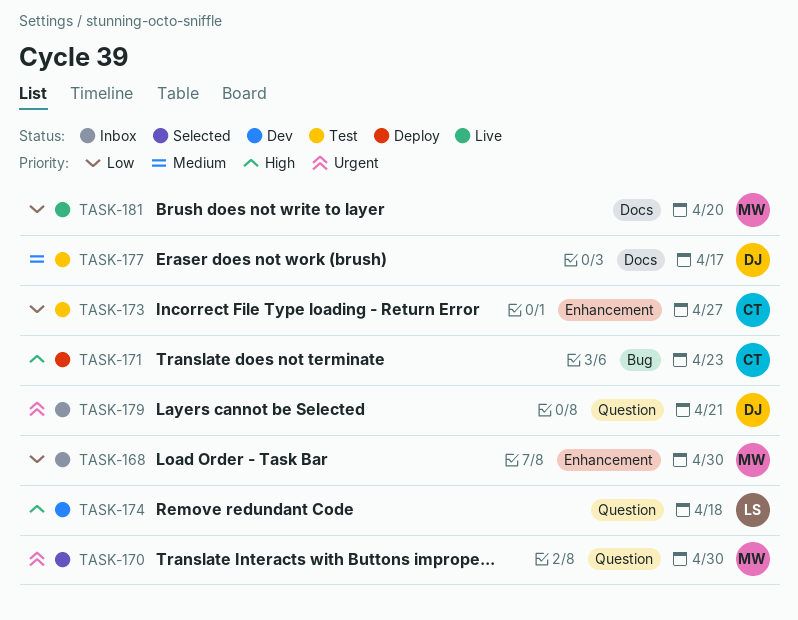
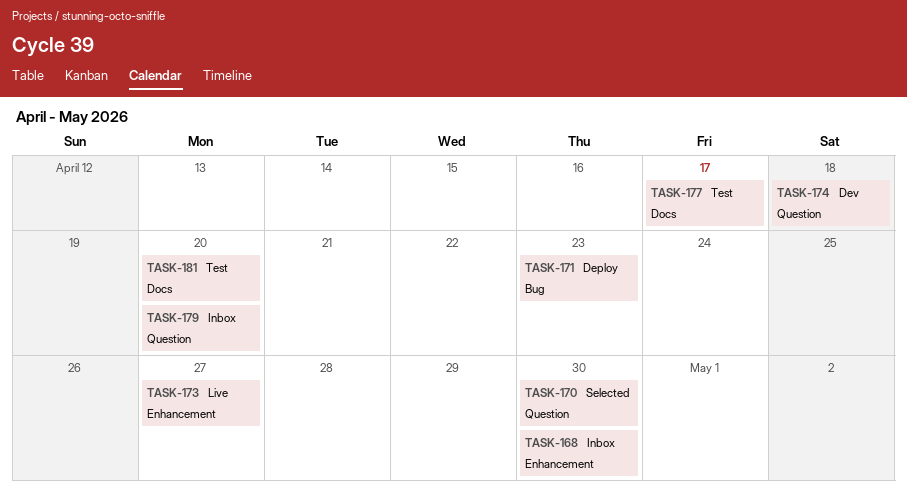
TASK-173, status: Test -> Live
TASK-179, due: Apr 21 -> Apr 20
TASK-181, status: Live -> Test

